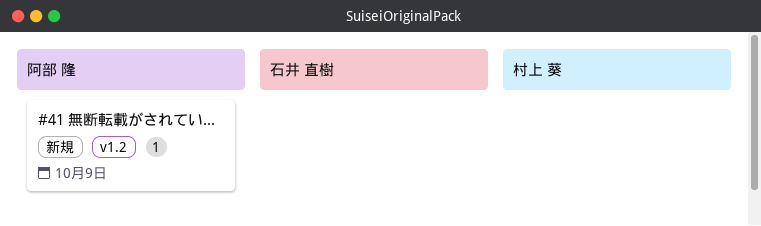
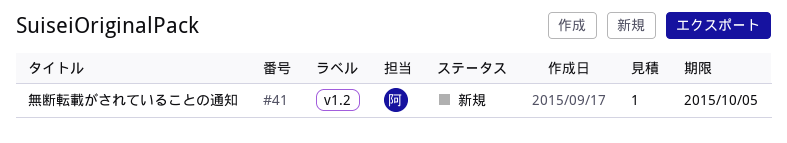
#41, due: Oct 9 -> Oct 5

